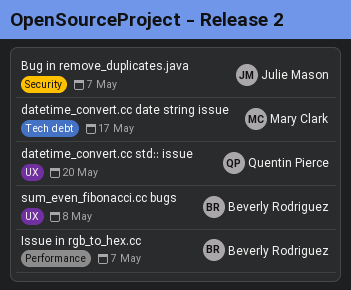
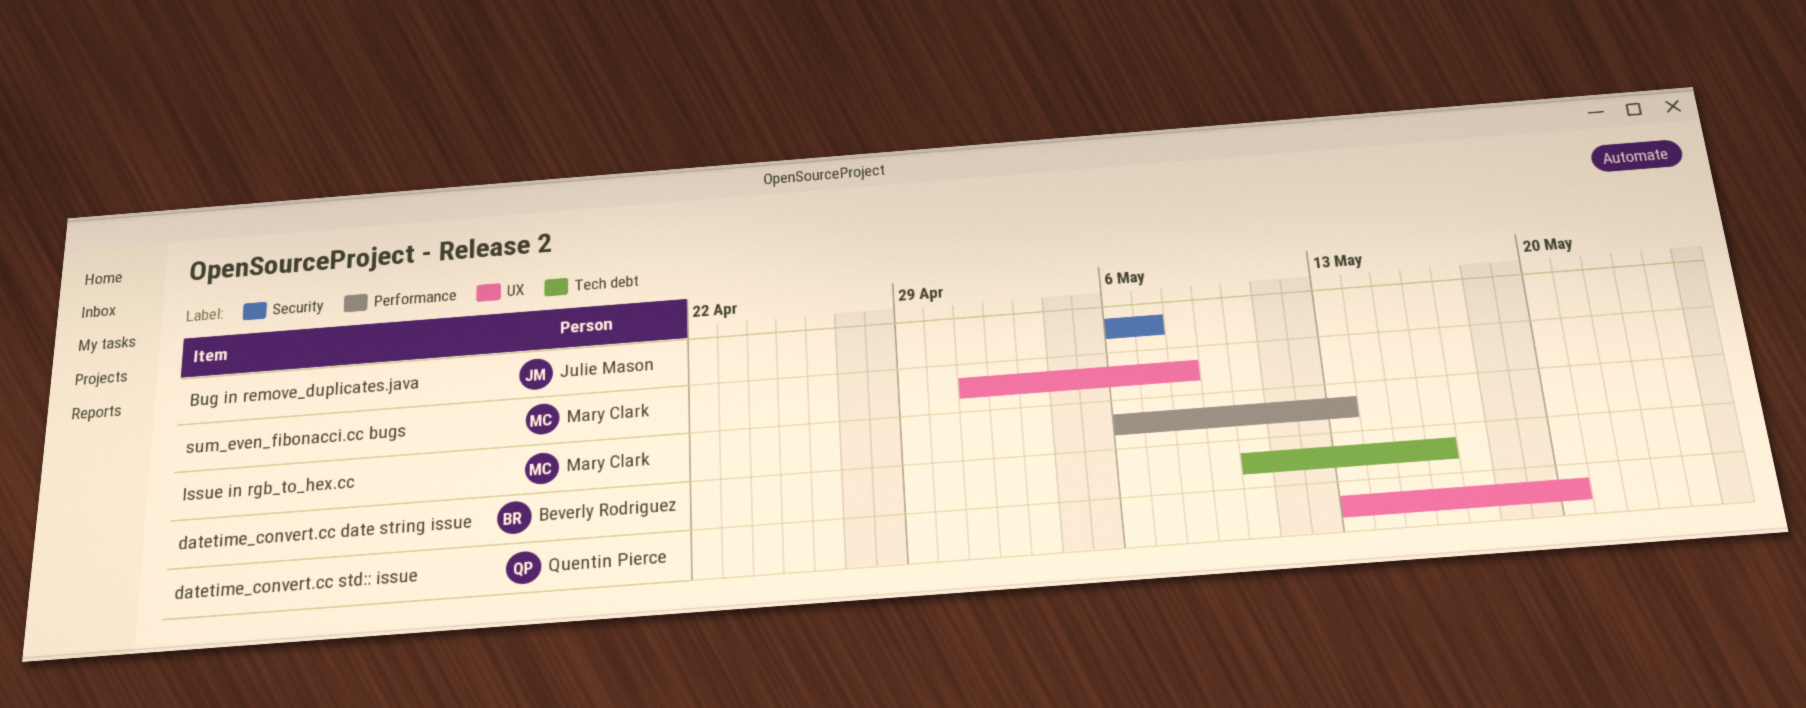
datetime_convert.cc date string issue, owner: Mary Clark -> Beverly Rodriguez
datetime_convert.cc date string issue, due: May 17 -> May 16
Issue in rgb_to_hex.cc, owner: Beverly Rodriguez -> Mary Clark
Issue in rgb_to_hex.cc, due: May 7 -> May 13
sum_even_fibonacci.cc bugs, owner: Beverly Rodriguez -> Mary Clark

